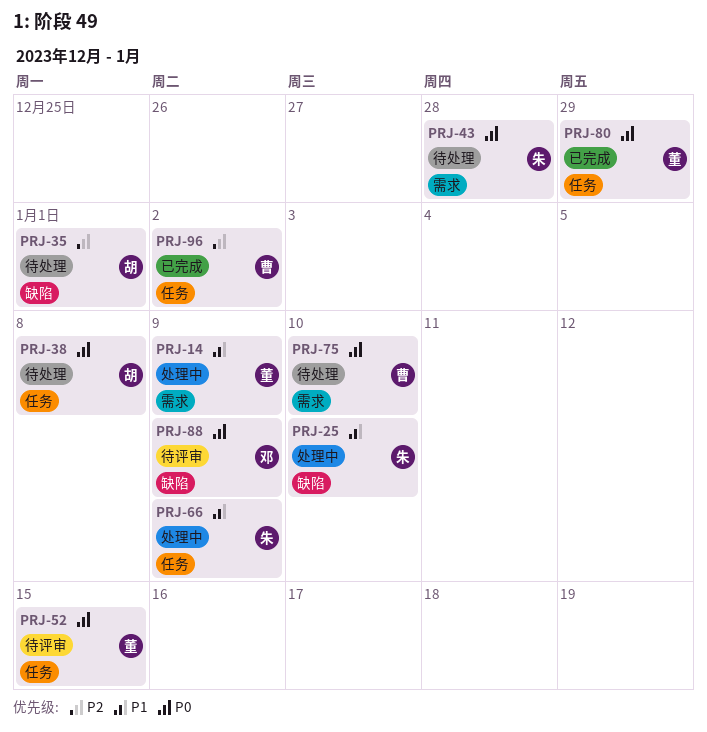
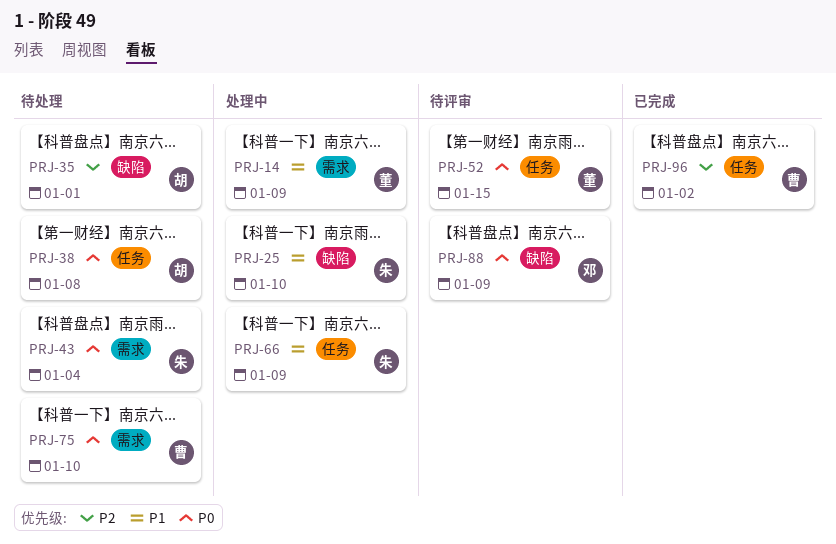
PRJ-43, due: Dec 28 -> Jan 4
PRJ-80: present -> none

